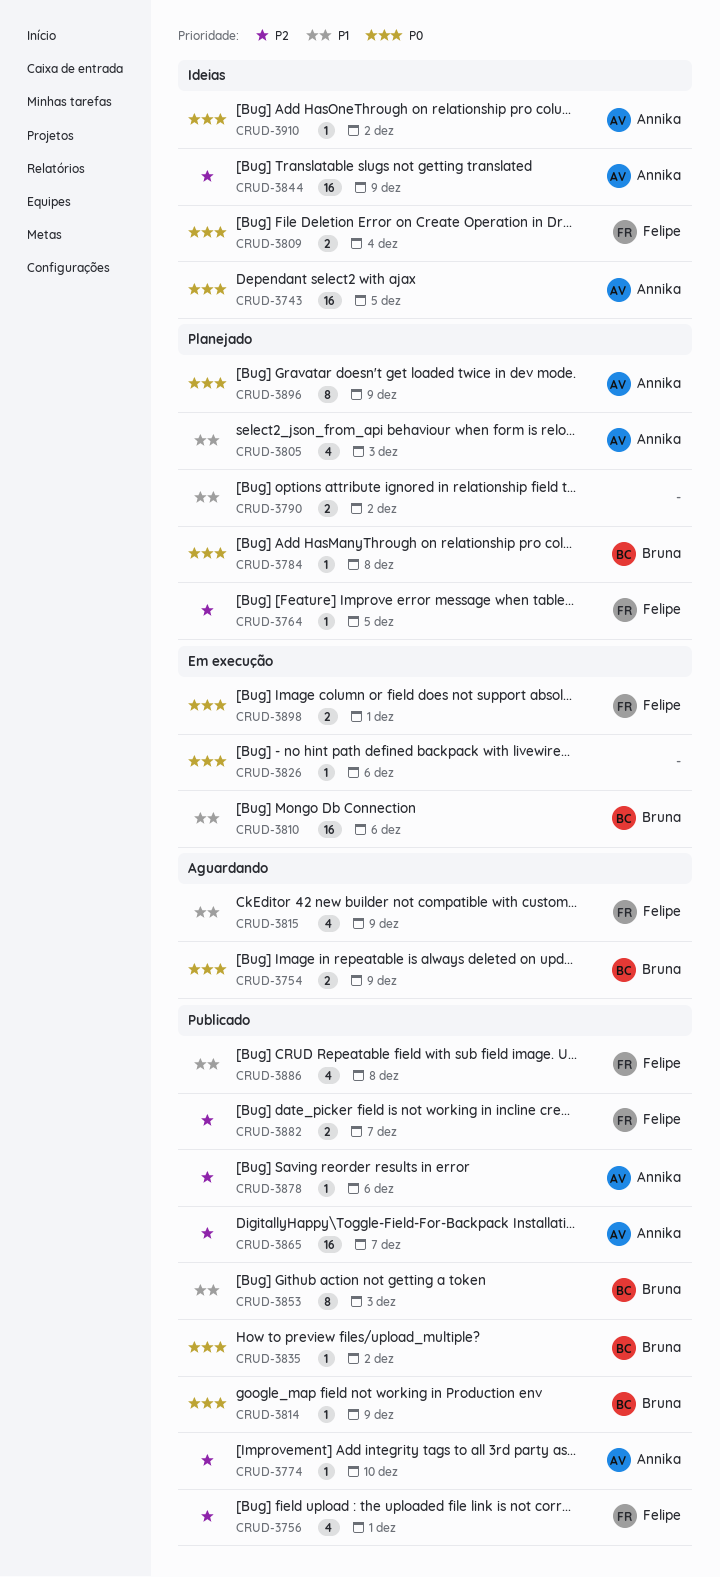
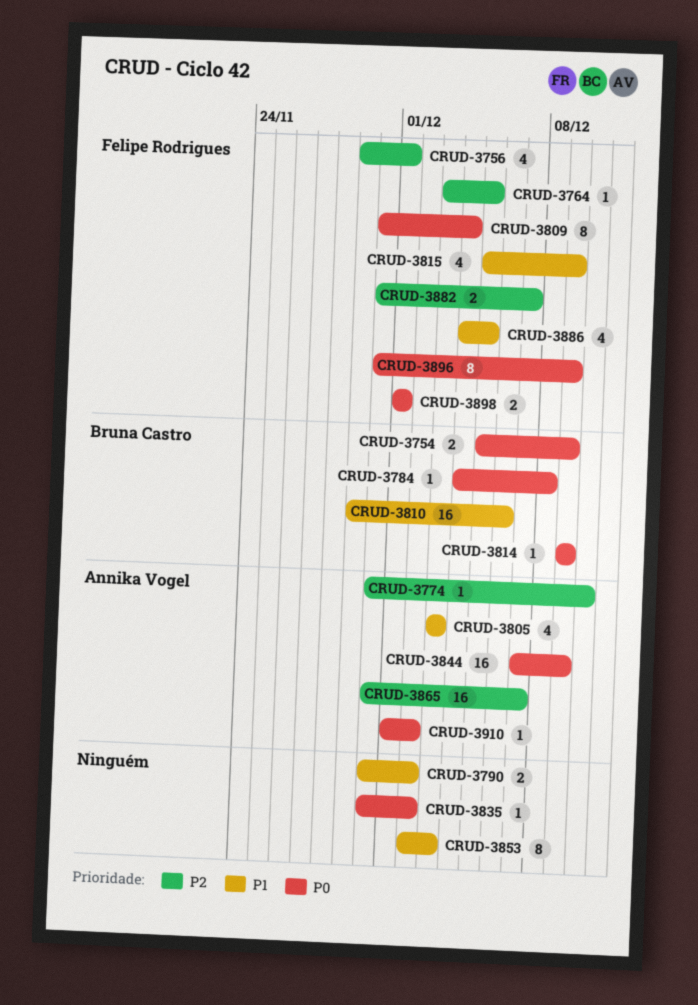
CRUD-3743: present -> none
CRUD-3809, estimate: 2 -> 8
CRUD-3826: present -> none
CRUD-3835, owner: Bruna Castro -> none
CRUD-3844, priority: P2 -> P0
CRUD-3853, owner: Bruna Castro -> none
CRUD-3878: present -> none
CRUD-3886, due: Dec 8 -> Dec 5
CRUD-3896, owner: Annika Vogel -> Felipe Rodrigues

